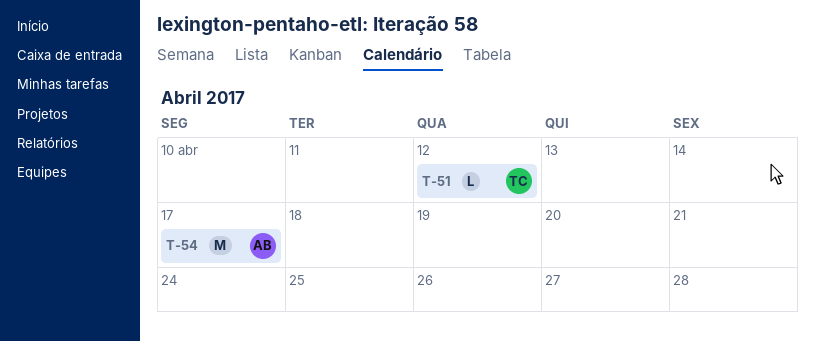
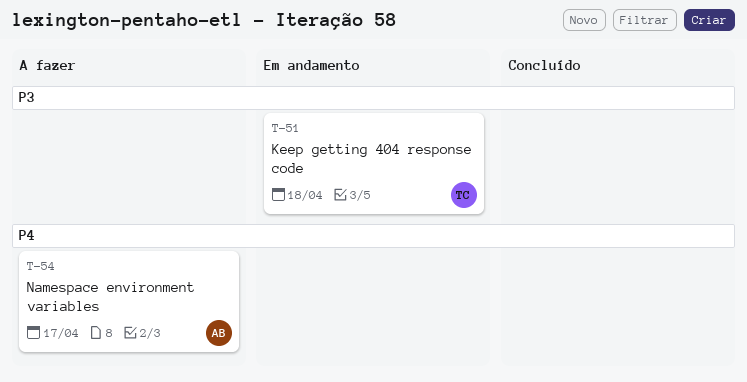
T-51, due: Apr 12 -> Apr 18

